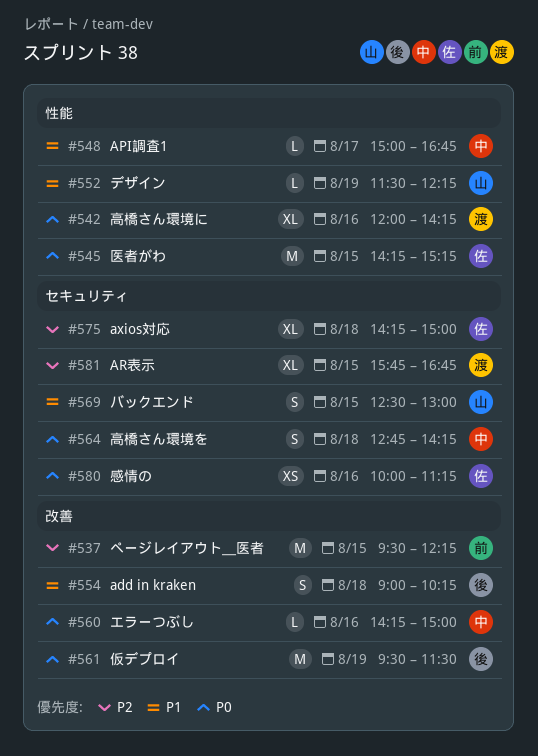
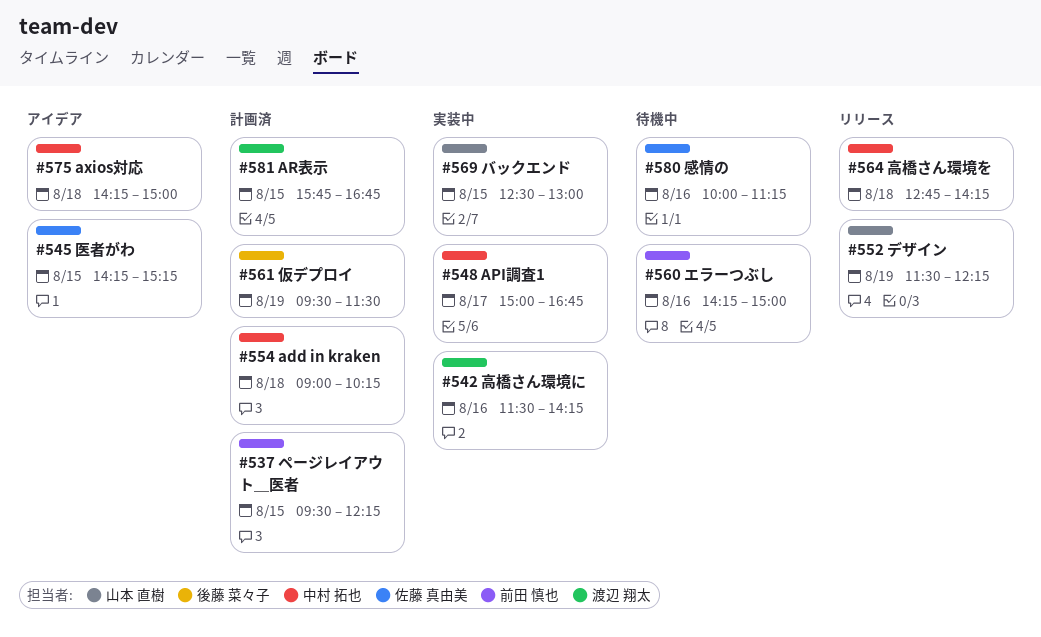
#542, begins: 12:00 -> 11:30
#554, owner: 後藤 菜々子 -> 中村 拓也
#560, owner: 中村 拓也 -> 前田 慎也
#575, owner: 佐藤 真由美 -> 中村 拓也

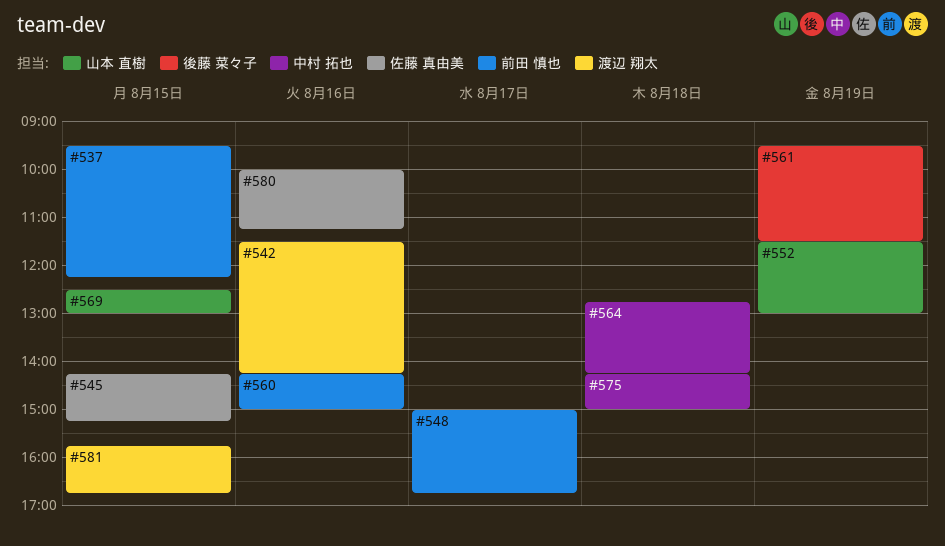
#548, owner: 中村 拓也 -> 前田 慎也
#552, ends: 12:15 -> 13:00
#554: present -> none

